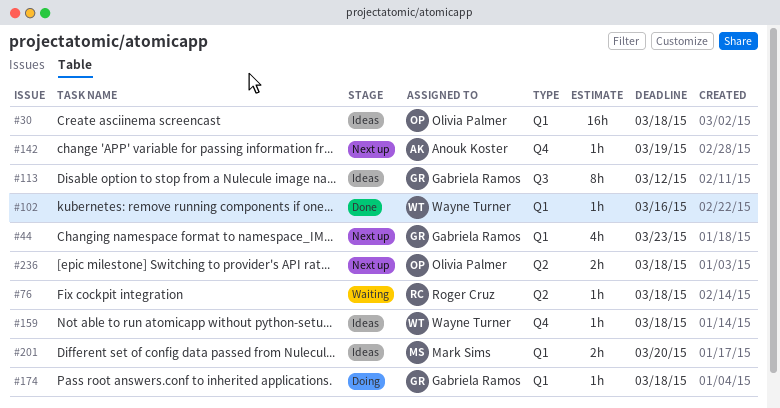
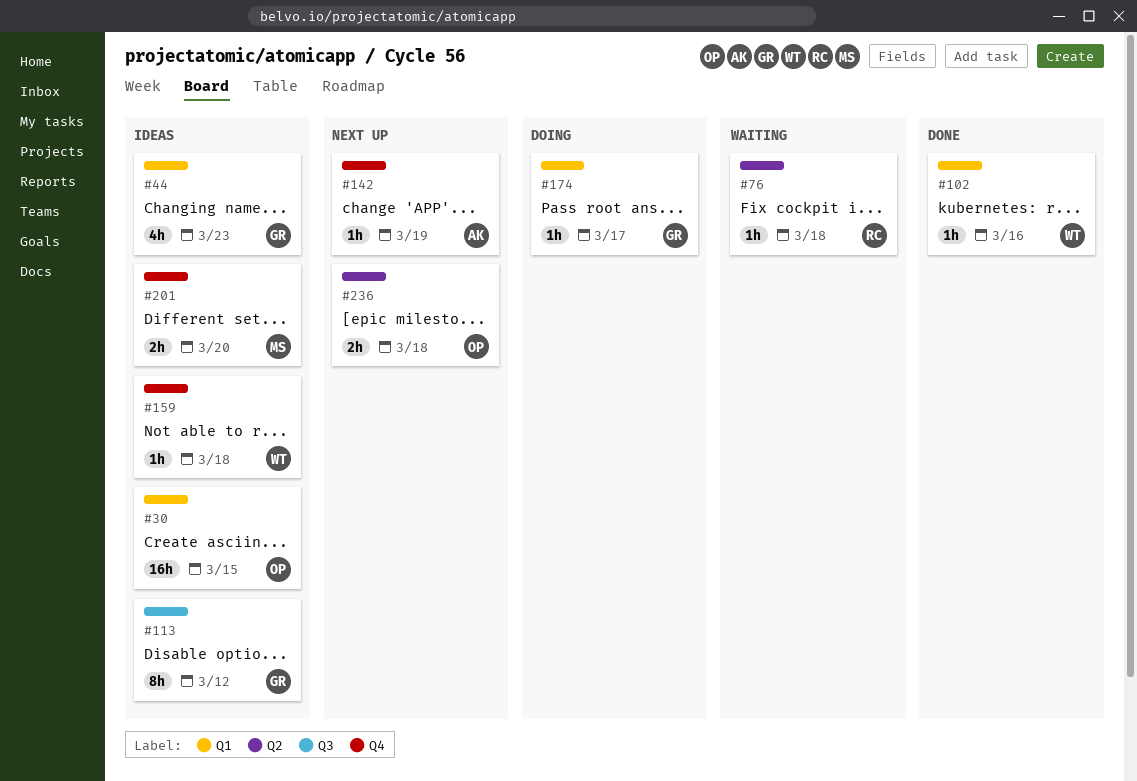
#30, due: Mar 18 -> Mar 15
#44, status: Next up -> Ideas
#174, due: Mar 18 -> Mar 17
#201, label: Q1 -> Q4

